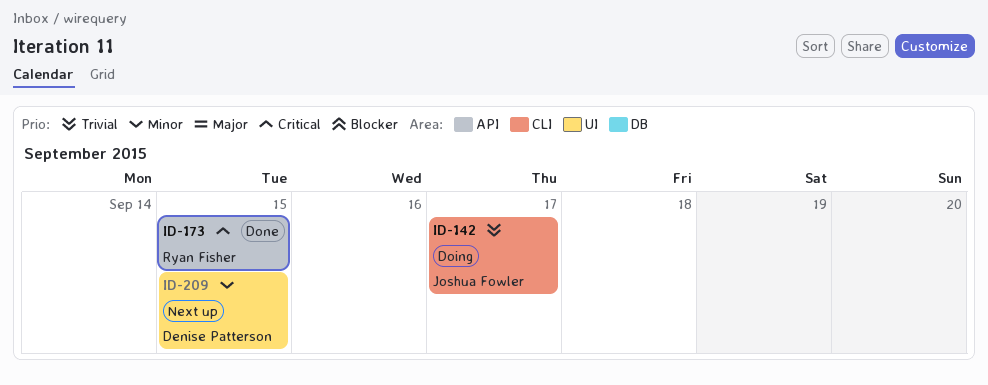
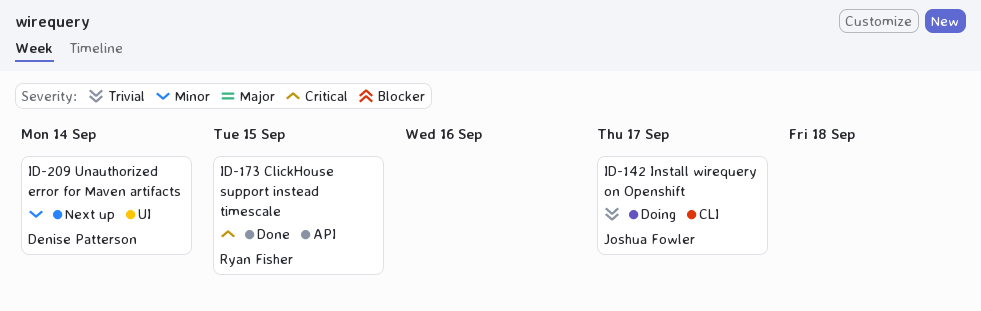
ID-209, due: Sep 15 -> Sep 14

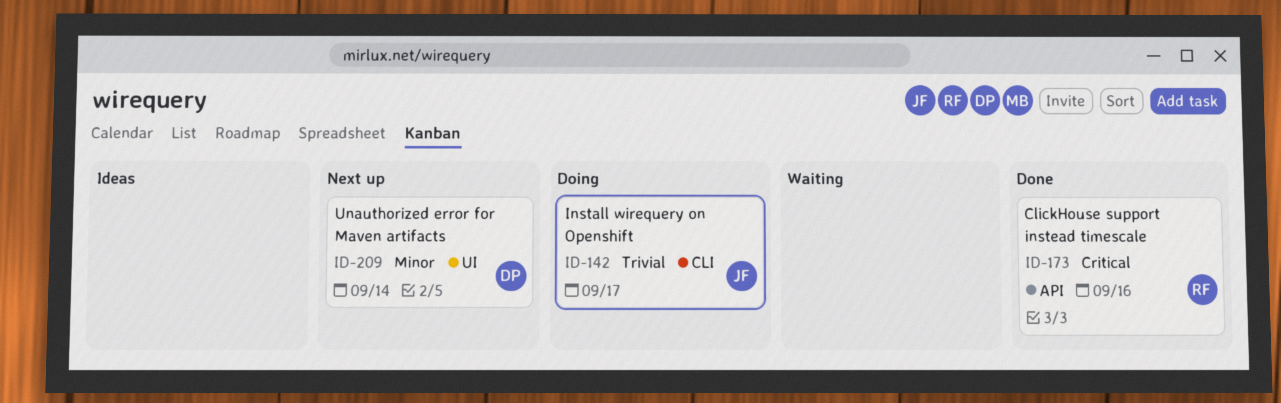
ID-173, due: Sep 15 -> Sep 16

